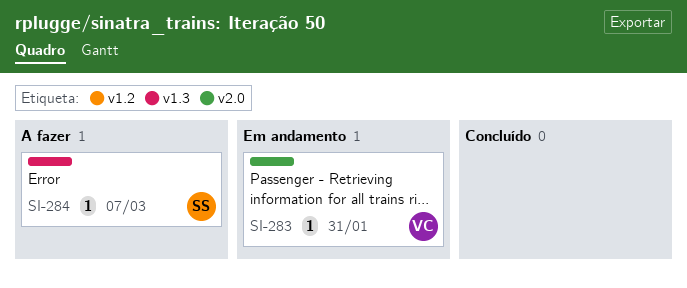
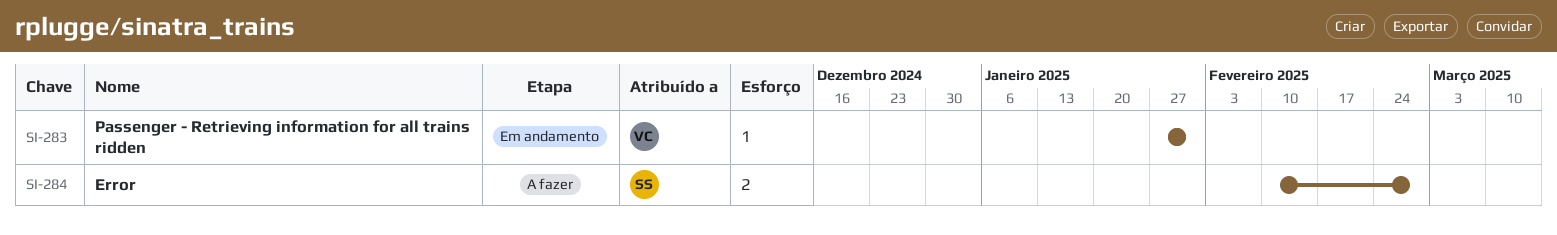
SI-284, estimate: 1 -> 2
SI-284, due: Mar 7 -> Feb 28

